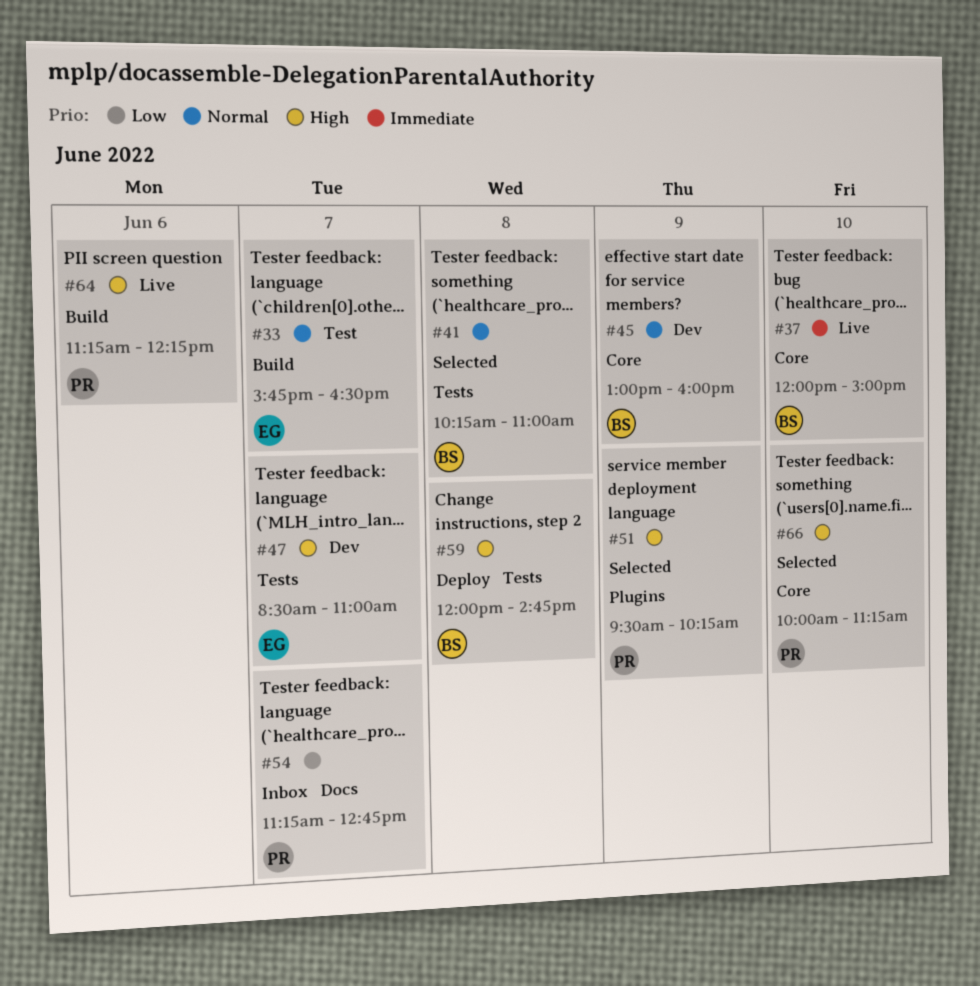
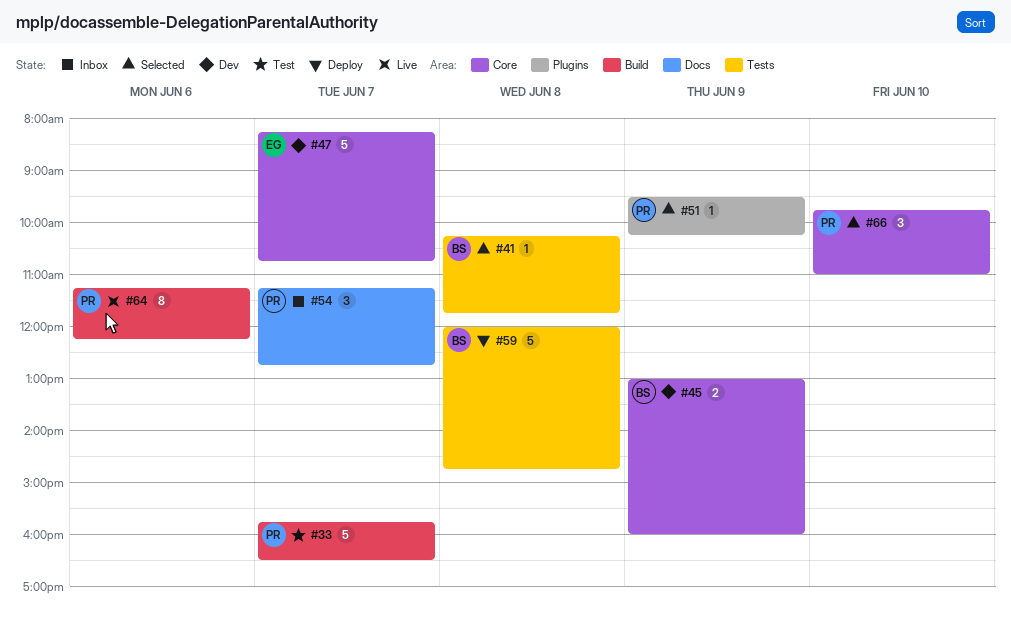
#33, owner: EG -> PR
#37: present -> none
#41, ends: 11:00 -> 11:45
#47, label: Tests -> Core
#47, begins: 08:30 -> 08:15
#47, ends: 11:00 -> 10:45
#66, begins: 10:00 -> 09:45
#66, ends: 11:15 -> 11:00

